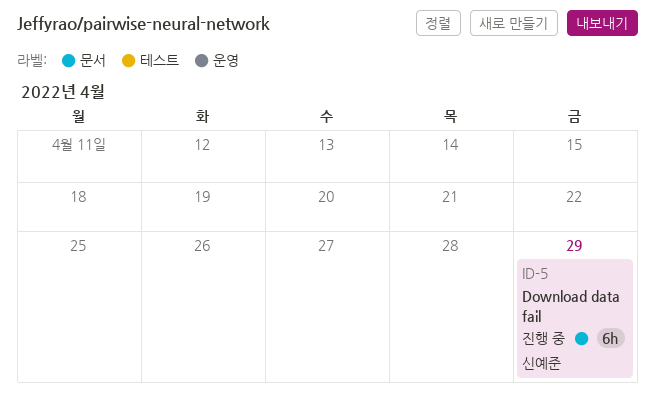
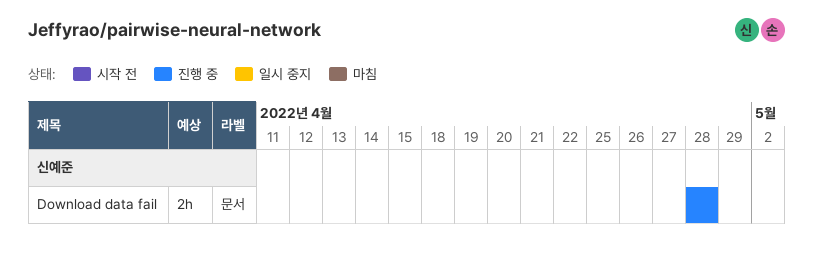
Download data fail, estimate: 6h -> 2h
Download data fail, due: Apr 29 -> Apr 28

